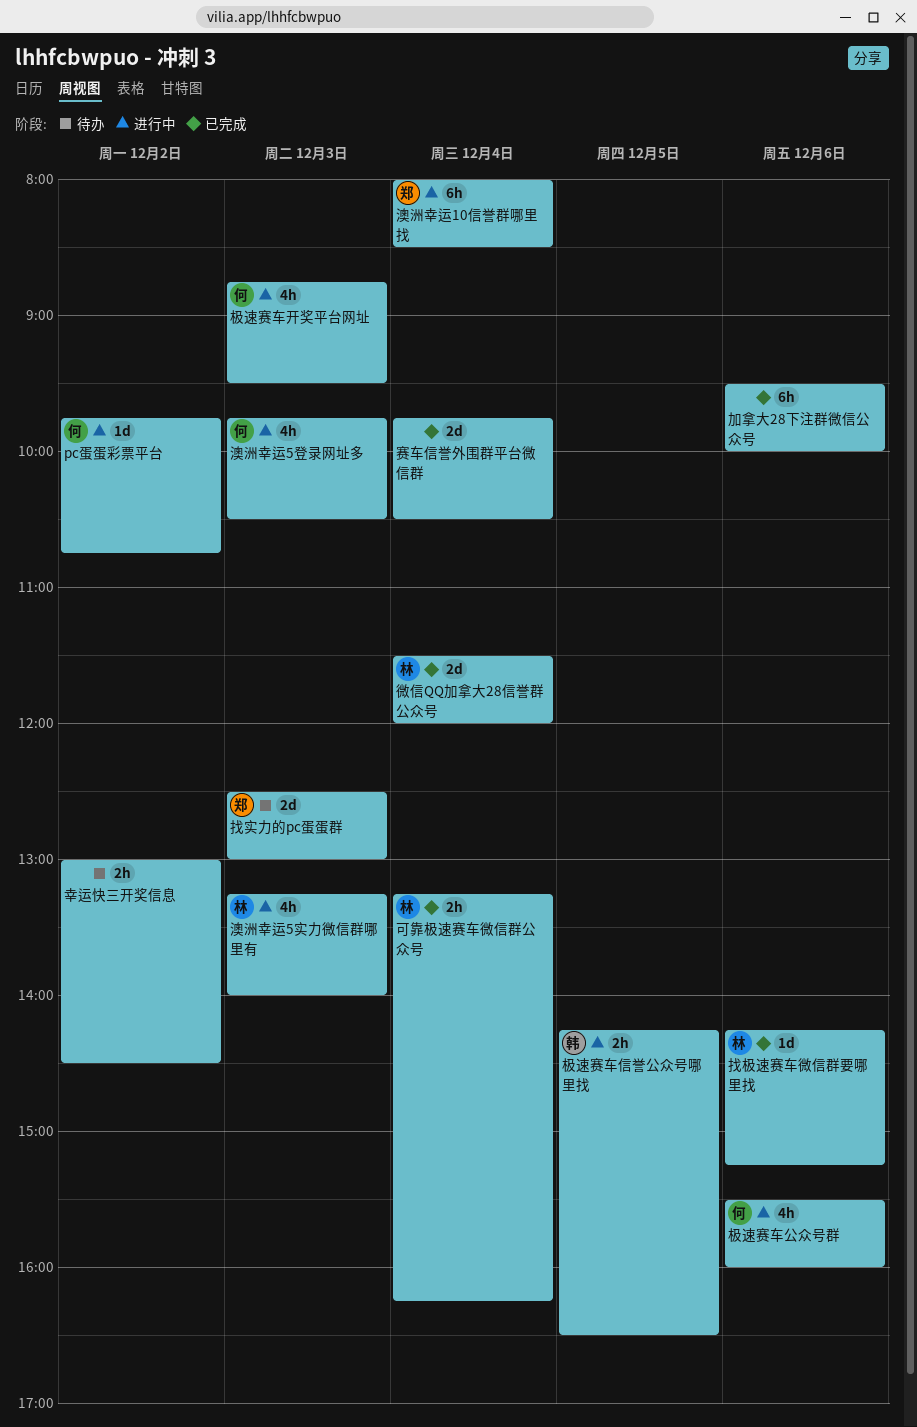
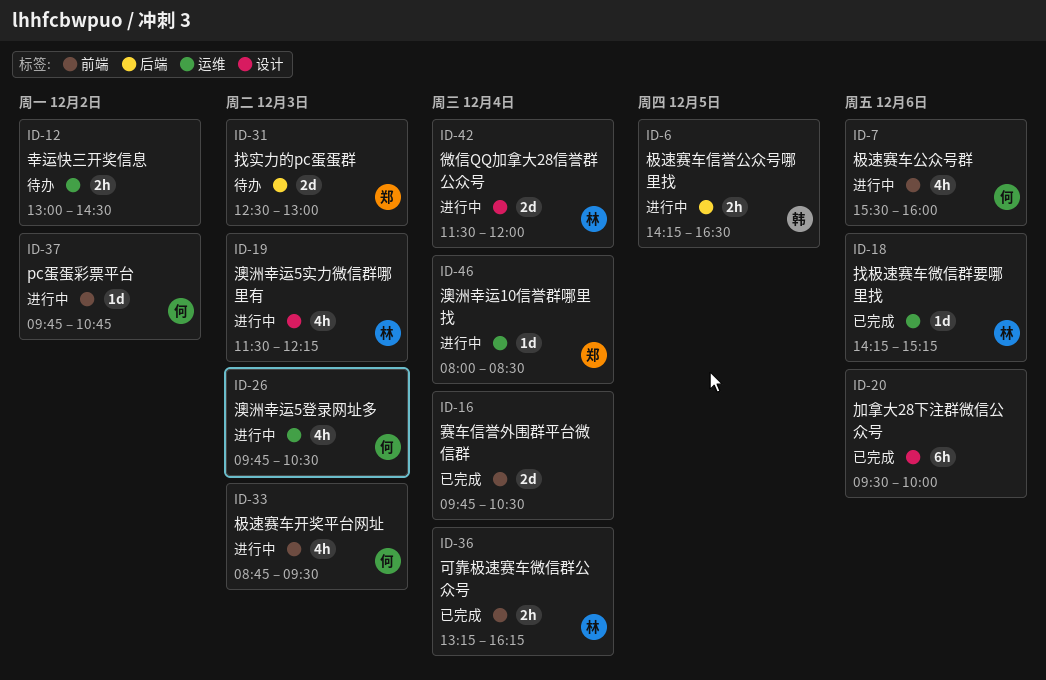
微信QQ加拿大28信誉群公众号, status: 已完成 -> 进行中
澳洲幸运10信誉群哪里找, estimate: 6h -> 1d
澳洲幸运5实力微信群哪里有, begins: 13:15 -> 11:30
澳洲幸运5实力微信群哪里有, ends: 14:00 -> 12:15

